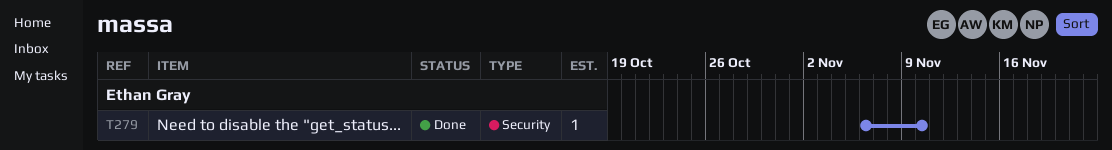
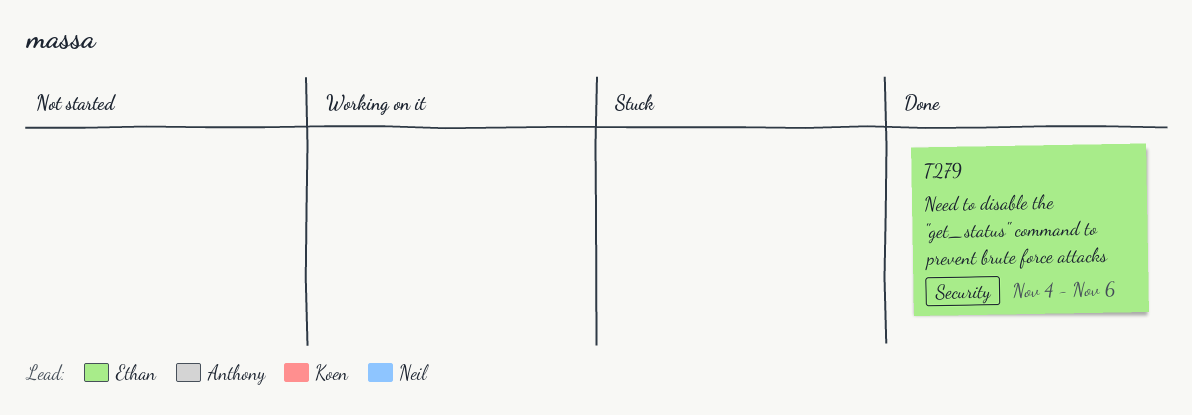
T279, start: Nov 6 -> Nov 4
T279, due: Nov 10 -> Nov 6

